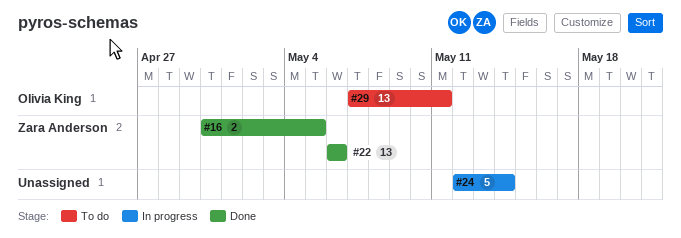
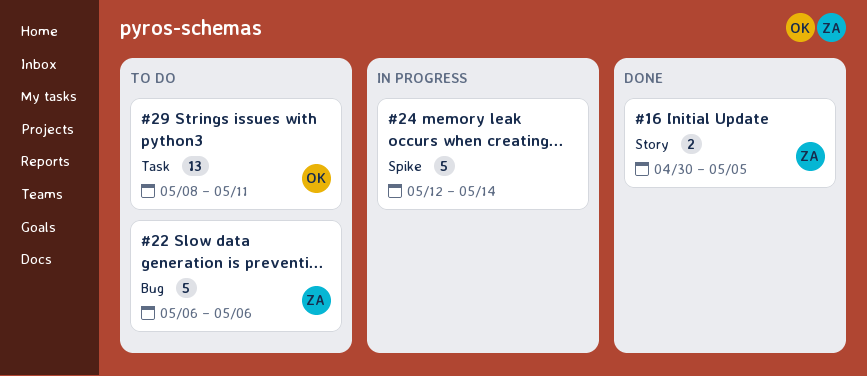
#22, status: Done -> To do
#22, estimate: 13 -> 5
#29, start: May 7 -> May 8

